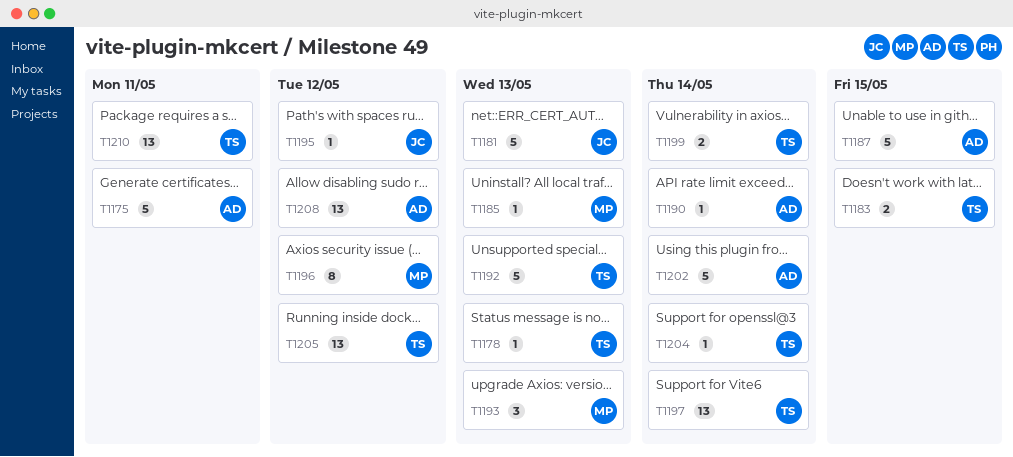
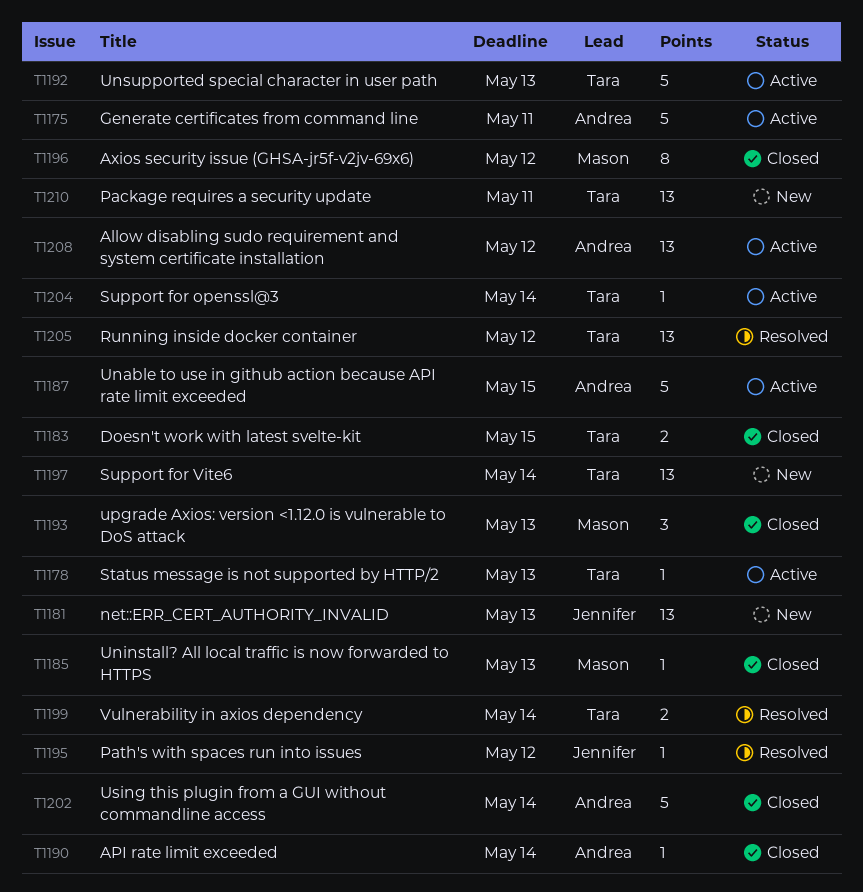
T1181, estimate: 5 -> 13

